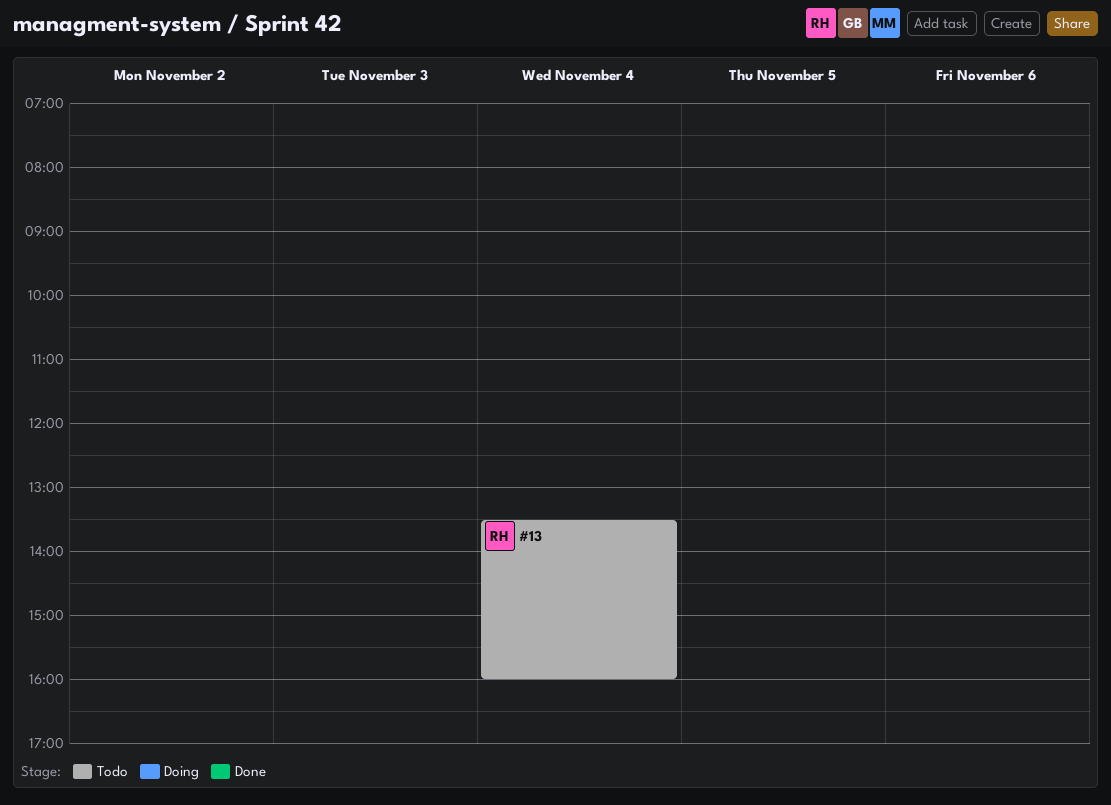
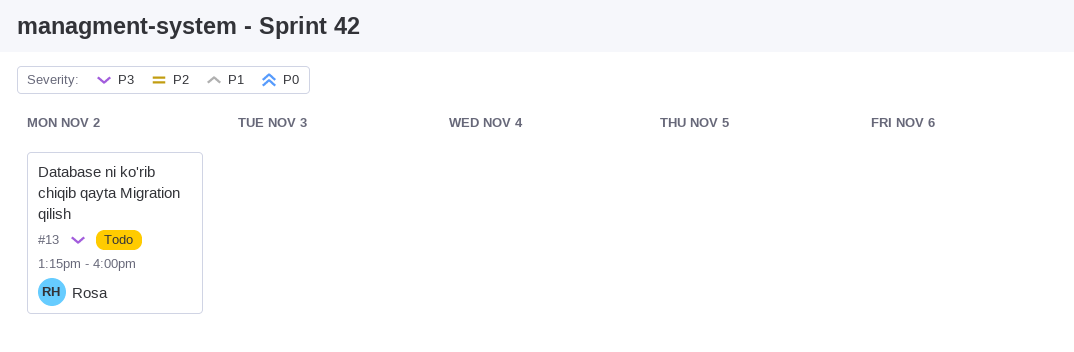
#13, day: Nov 4 -> Nov 2
#13, begins: 13:30 -> 13:15

